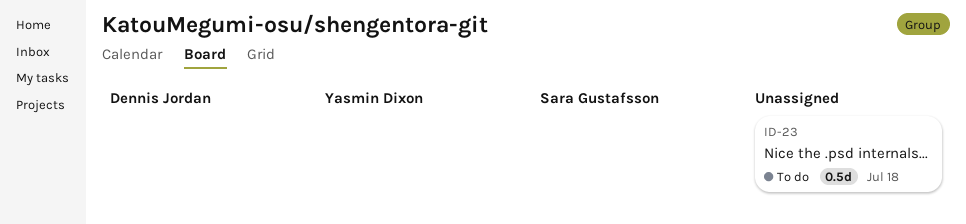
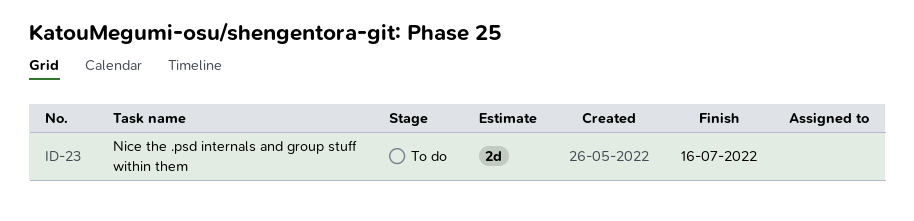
ID-23, estimate: 0.5d -> 2d
ID-23, due: Jul 18 -> Jul 16

